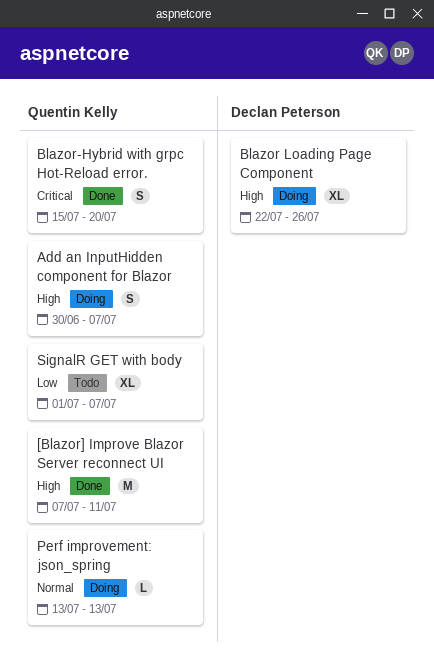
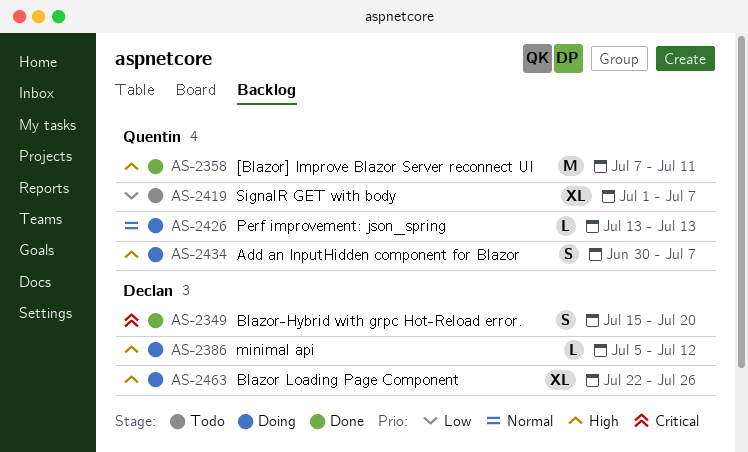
Blazor-Hybrid with grpc Hot-Reload error., owner: Quentin Kelly -> Declan Peterson
minimal api: none -> present

